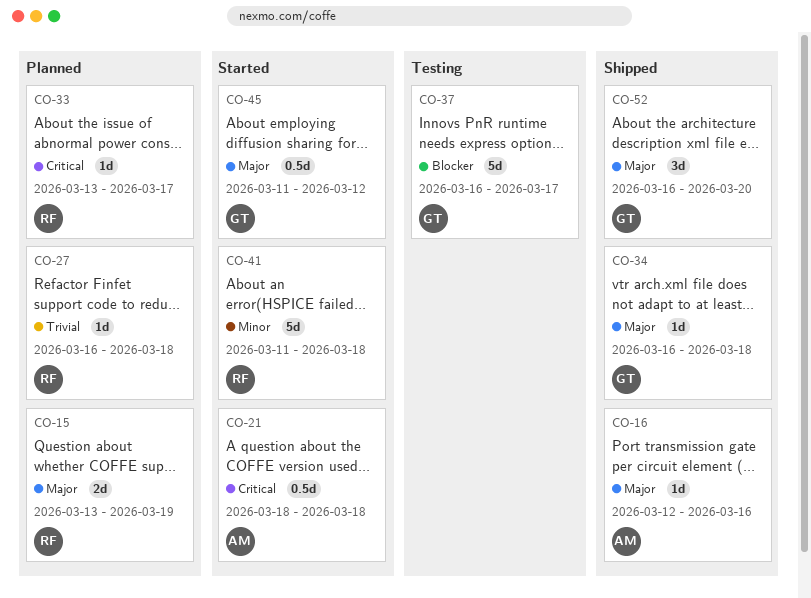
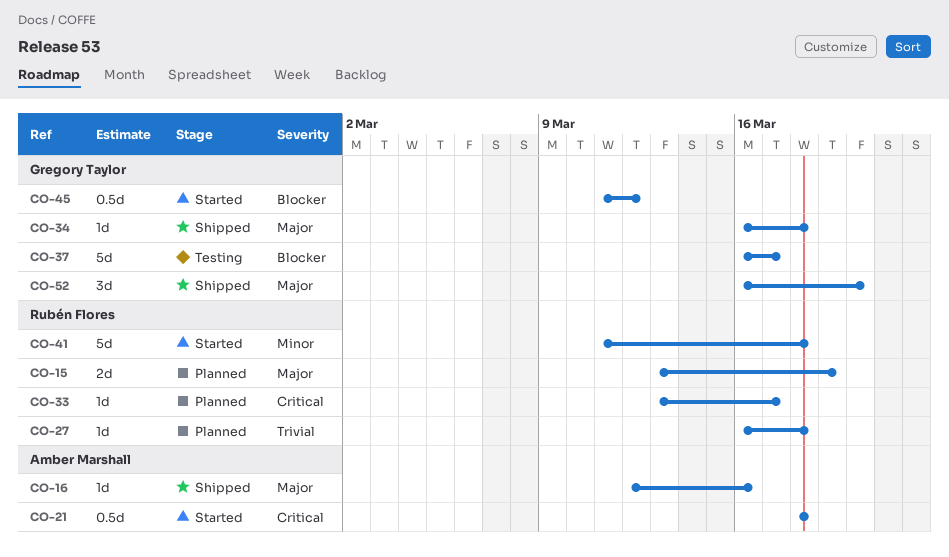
CO-45, priority: Major -> Blocker

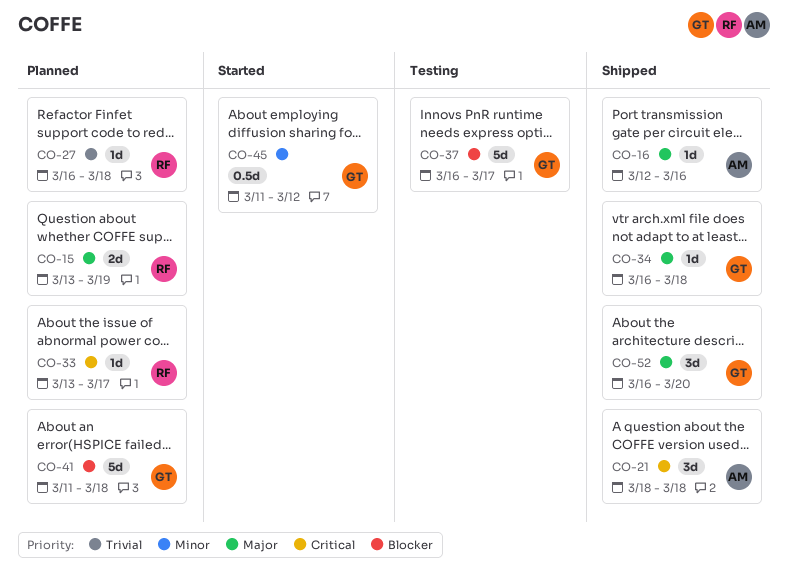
CO-21, status: Started -> Shipped
CO-21, estimate: 0.5d -> 3d
CO-41, status: Started -> Planned
CO-41, owner: Rubén Flores -> Gregory Taylor
CO-41, priority: Minor -> Blocker
CO-45, priority: Blocker -> Minor

